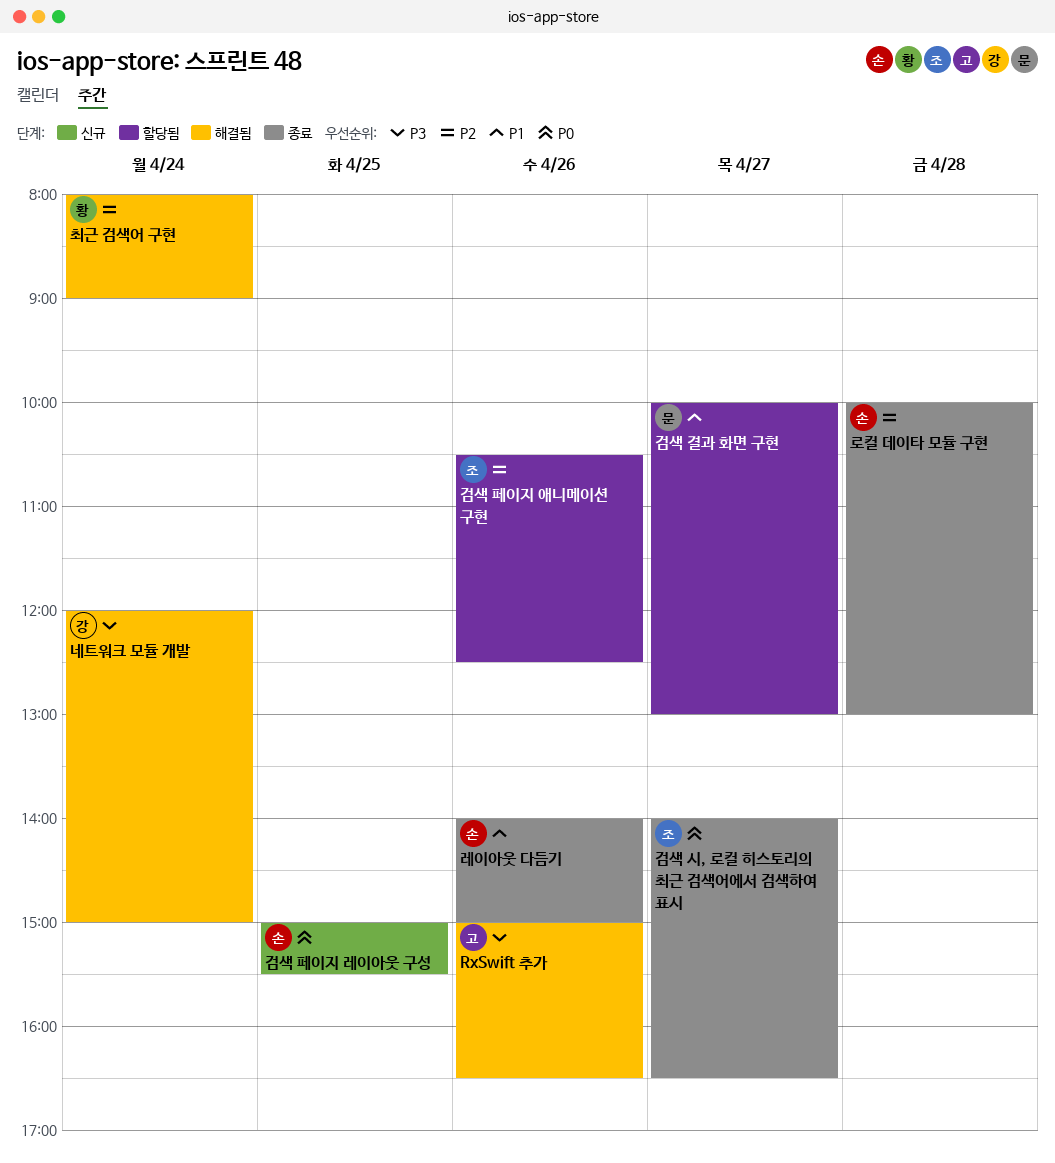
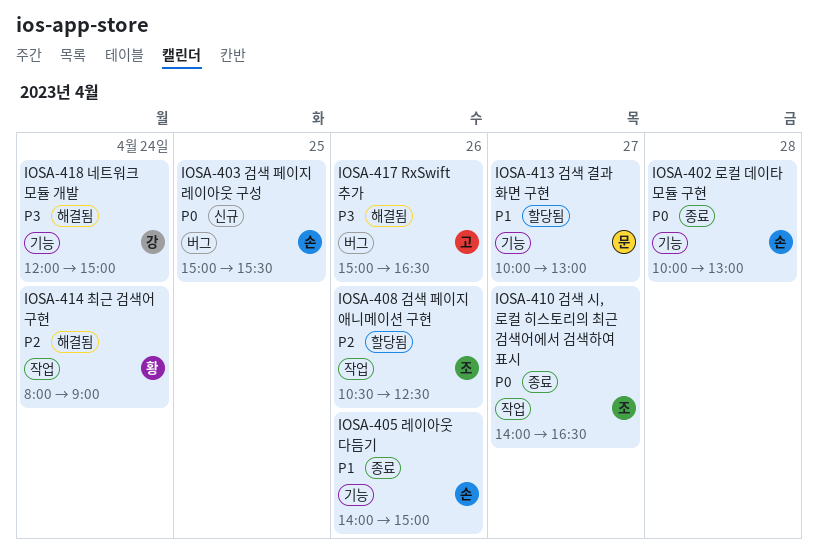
로컬 데이타 모듈 구현, priority: P2 -> P0

